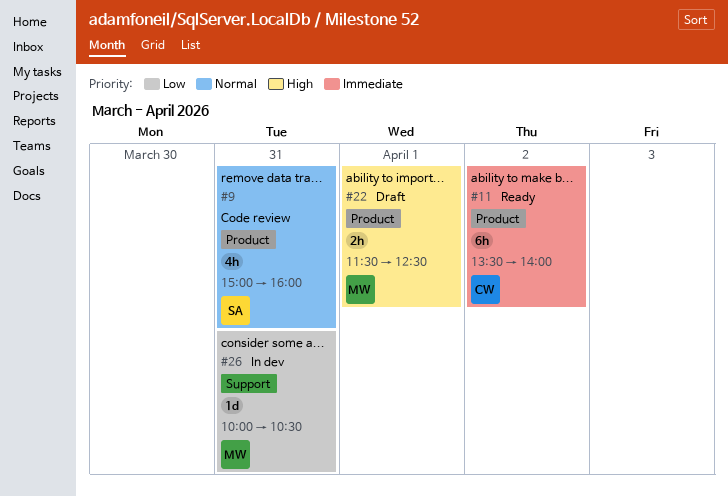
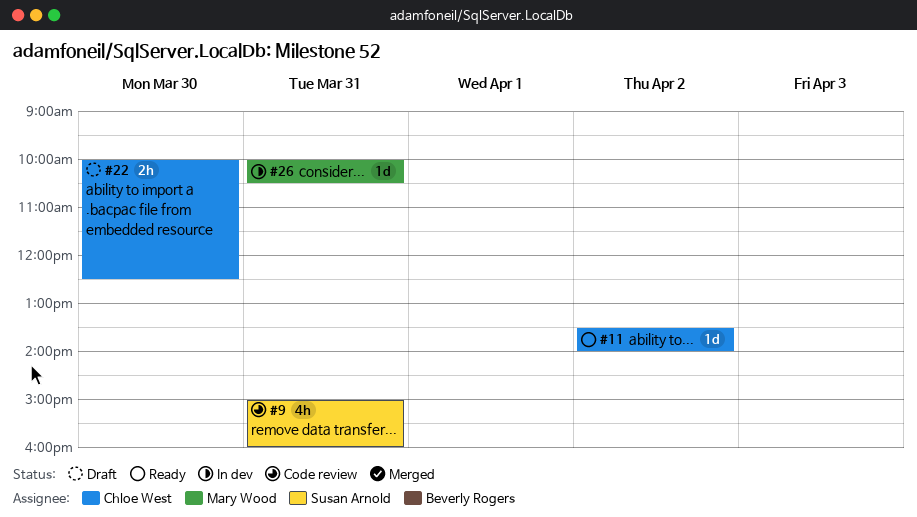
#11, estimate: 6h -> 1d
#22, owner: Mary Wood -> Chloe West
#22, day: Apr 1 -> Mar 30
#22, begins: 11:30 -> 10:00

